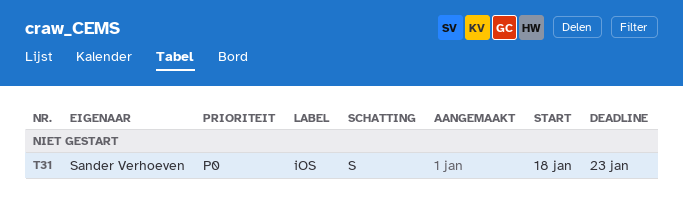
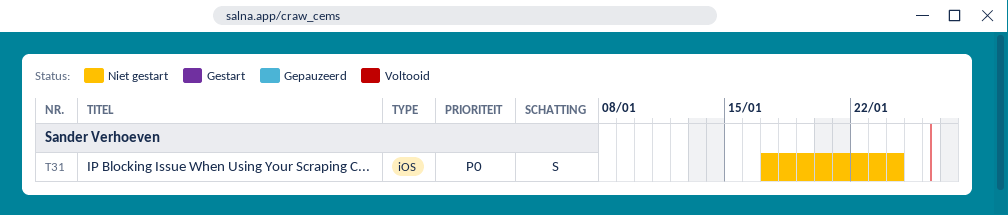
T31, start: Jan 18 -> Jan 17
T31, due: Jan 23 -> Jan 24

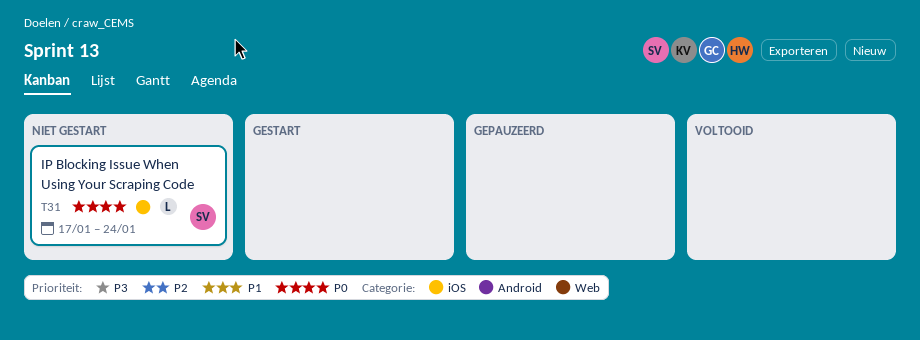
T31, estimate: S -> L

